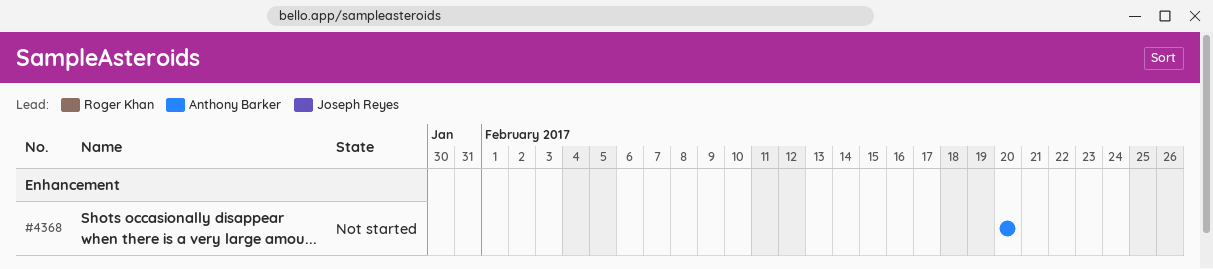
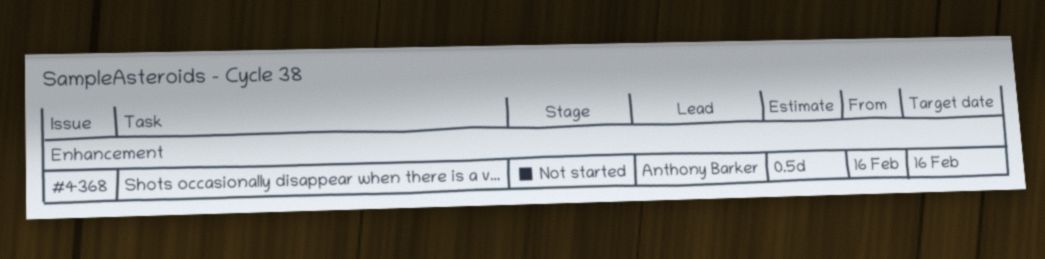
#4368, start: Feb 20 -> Feb 16
#4368, due: Feb 20 -> Feb 16

